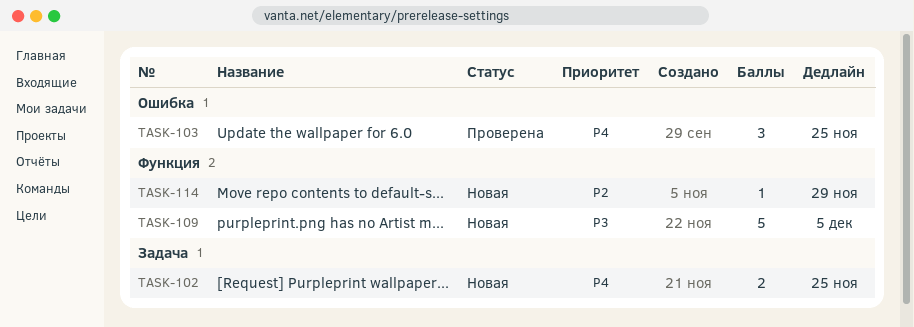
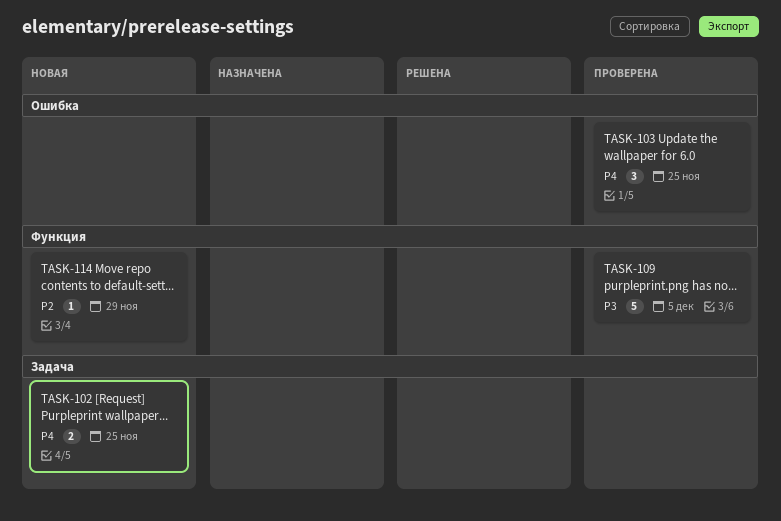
TASK-109, status: Новая -> Проверена

